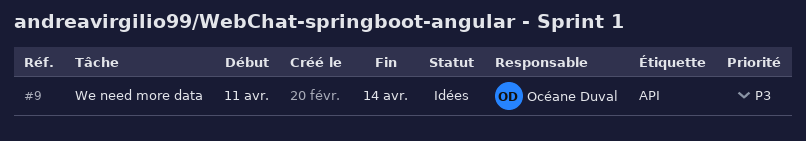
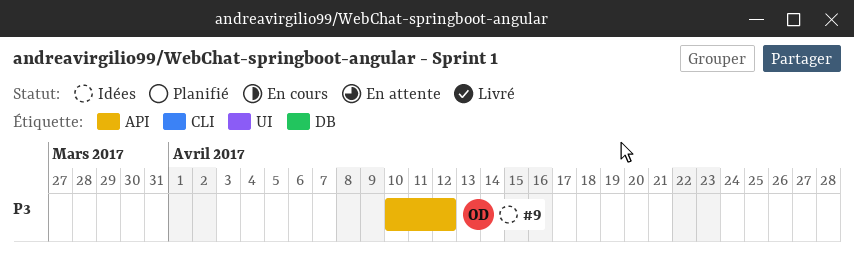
#9, start: Apr 11 -> Apr 10
#9, due: Apr 14 -> Apr 12

